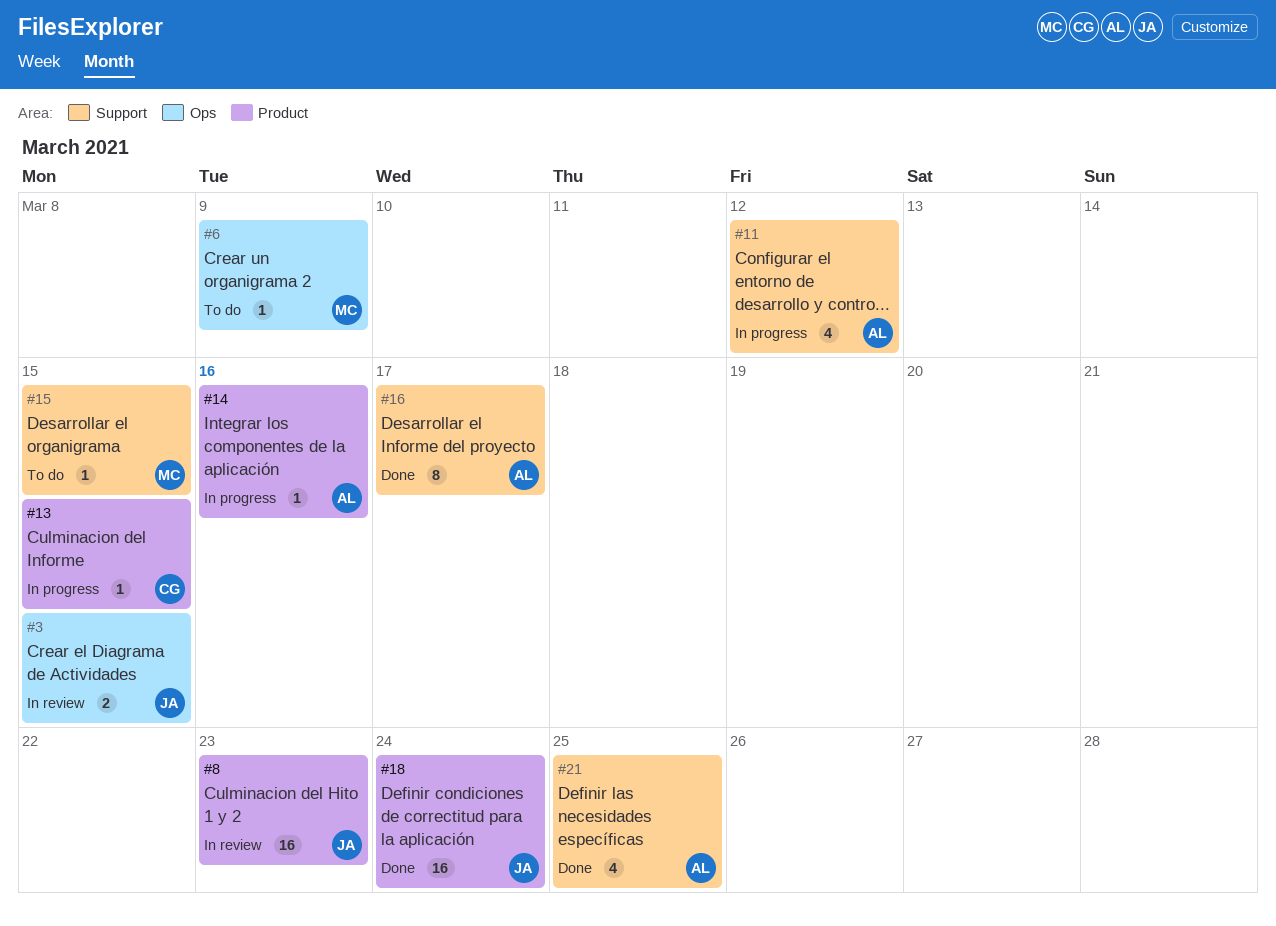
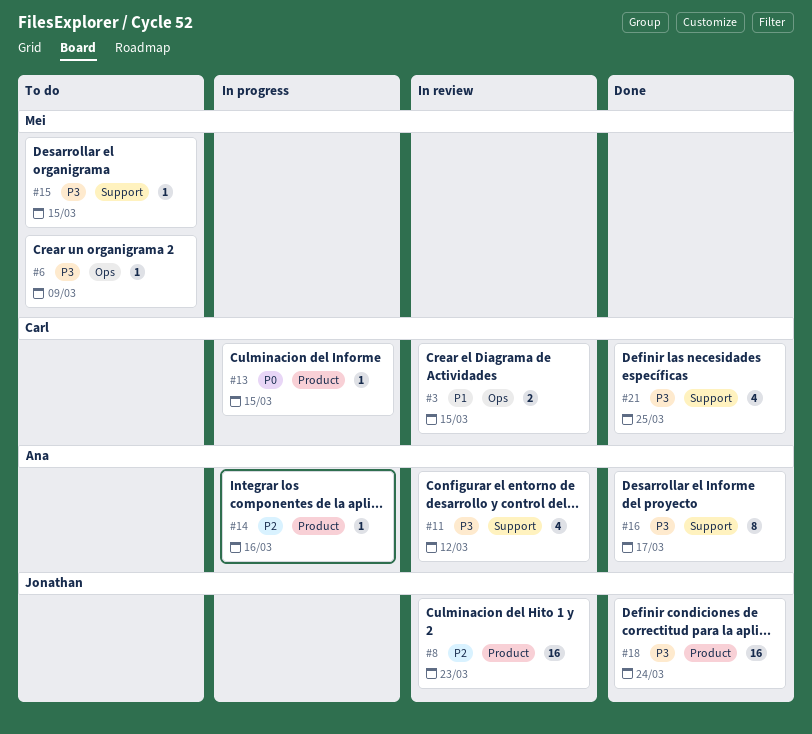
#3, owner: Jonathan -> Carl
#11, status: In progress -> In review
#21, owner: Ana -> Carl

